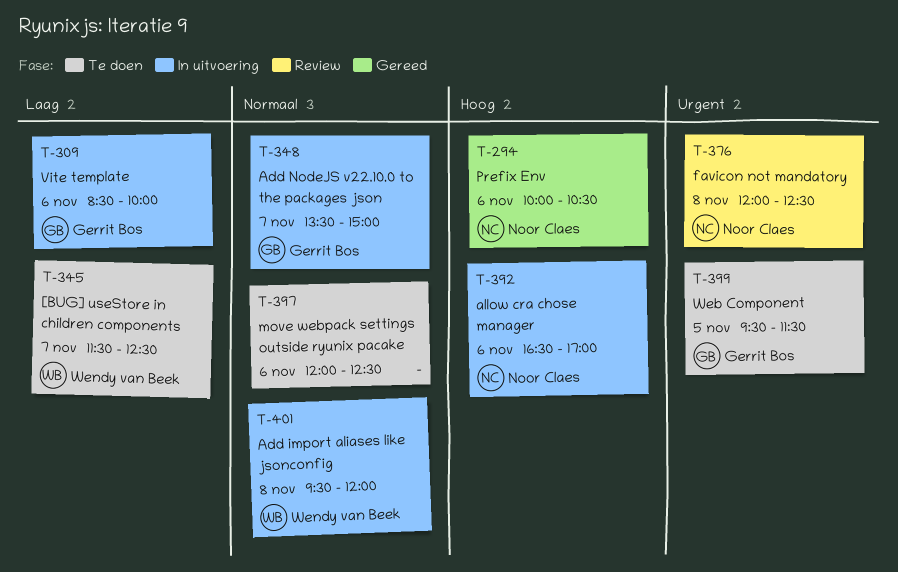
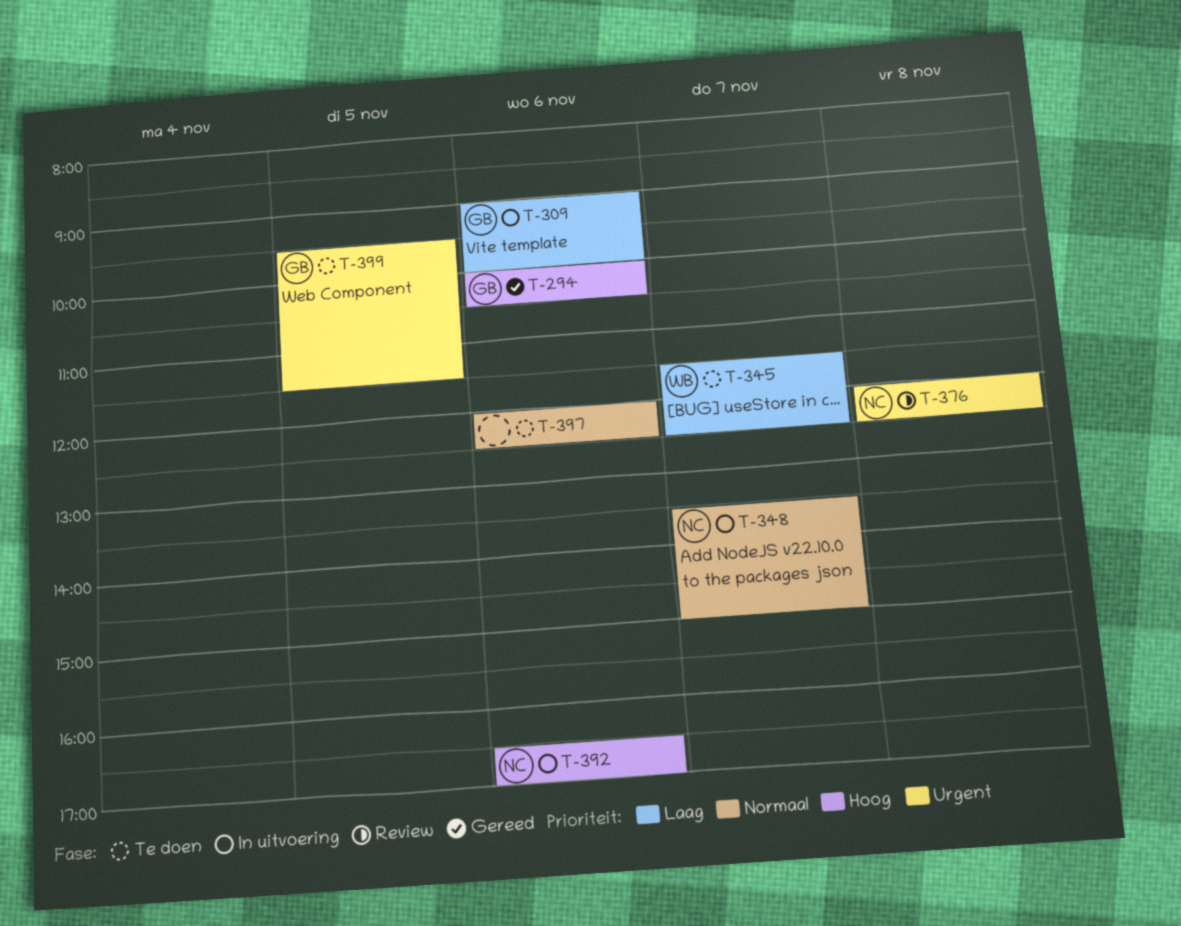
T-294, owner: Noor Claes -> Gerrit Bos
T-309, begins: 08:30 -> 09:00
T-348, owner: Gerrit Bos -> Noor Claes
T-401: present -> none

